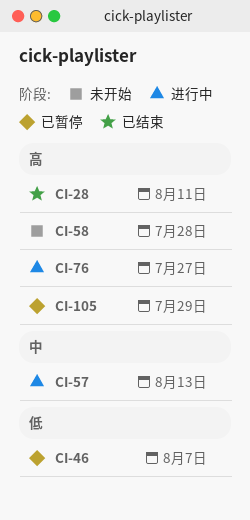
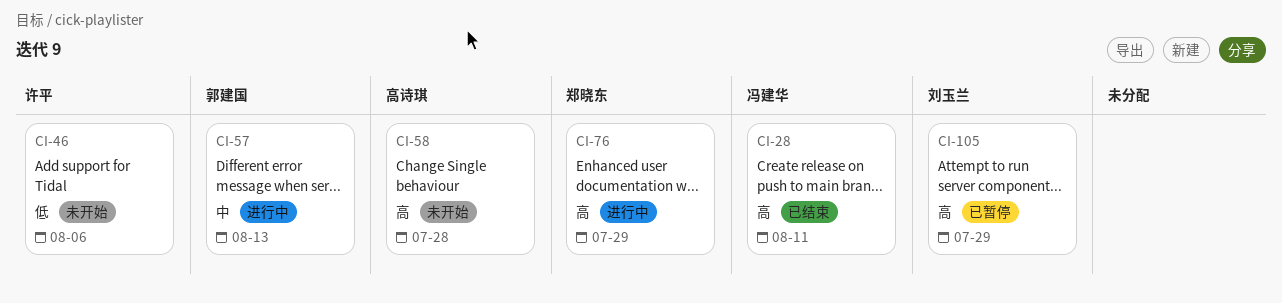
CI-46, status: 已暂停 -> 未开始
CI-46, due: Aug 7 -> Aug 6
CI-76, due: Jul 27 -> Jul 29

